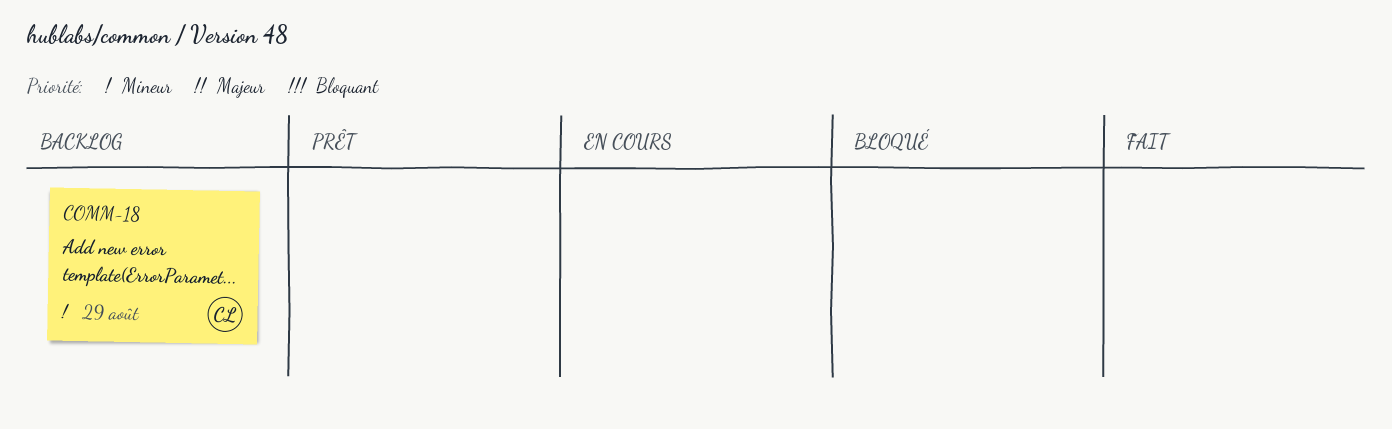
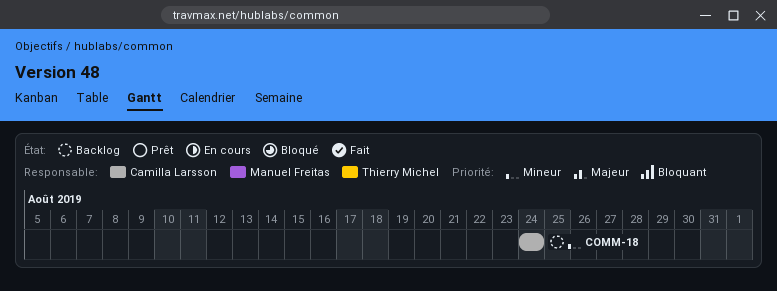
COMM-18, due: Aug 29 -> Aug 24

